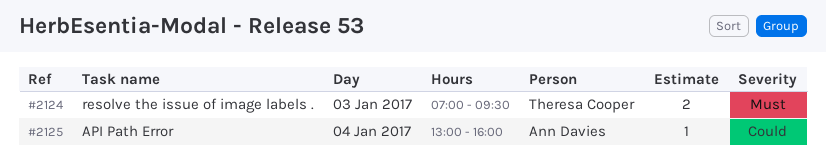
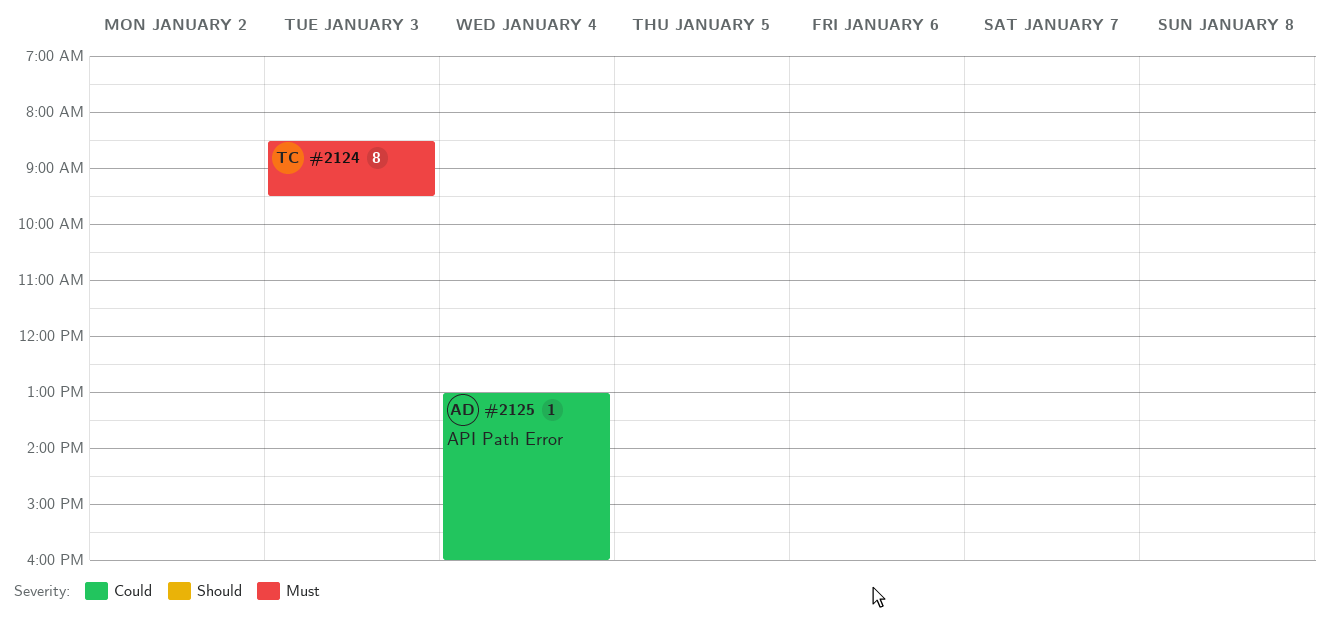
#2124, estimate: 2 -> 8
#2124, begins: 07:00 -> 08:30

